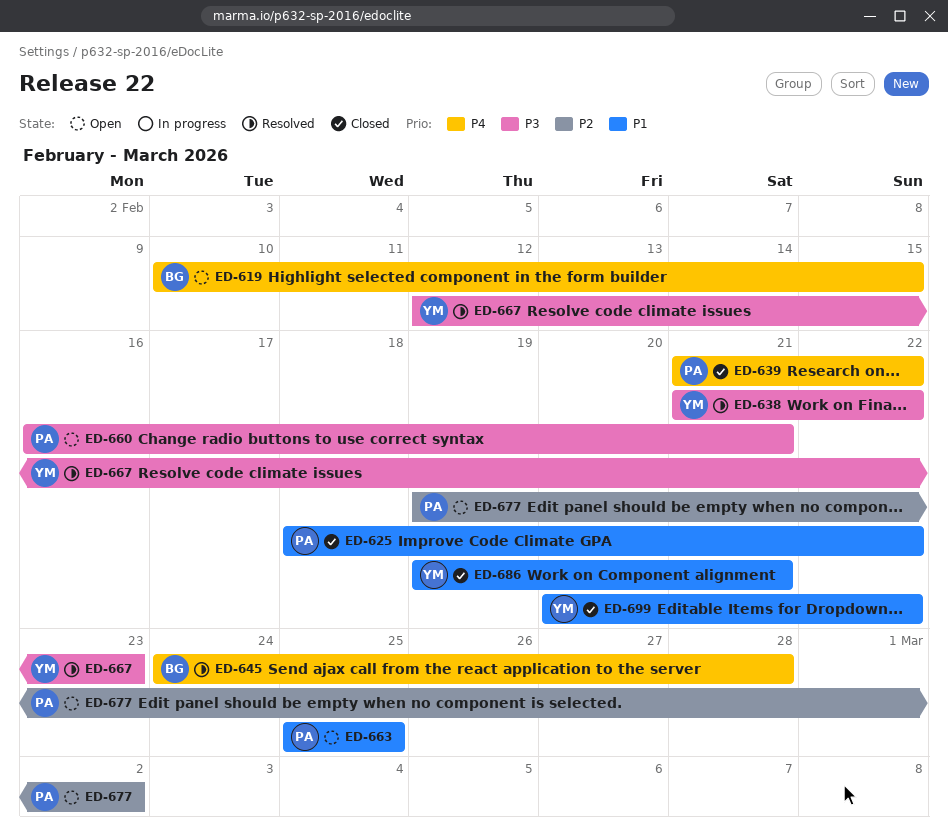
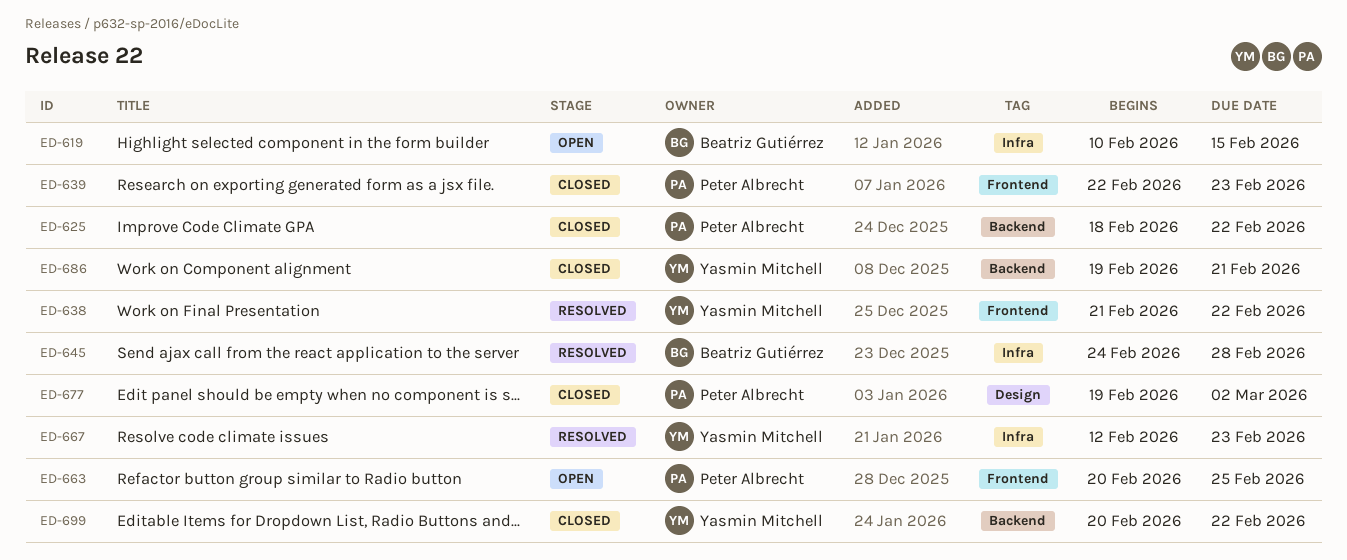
ED-639, start: Feb 21 -> Feb 22
ED-639, due: Feb 22 -> Feb 23
ED-660: present -> none
ED-663, start: Feb 25 -> Feb 20
ED-677, status: Open -> Closed

